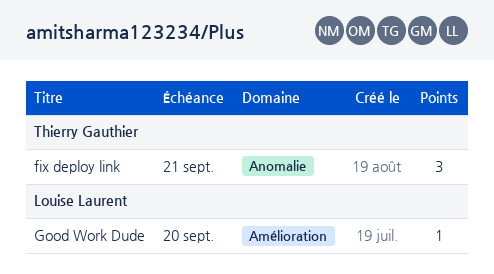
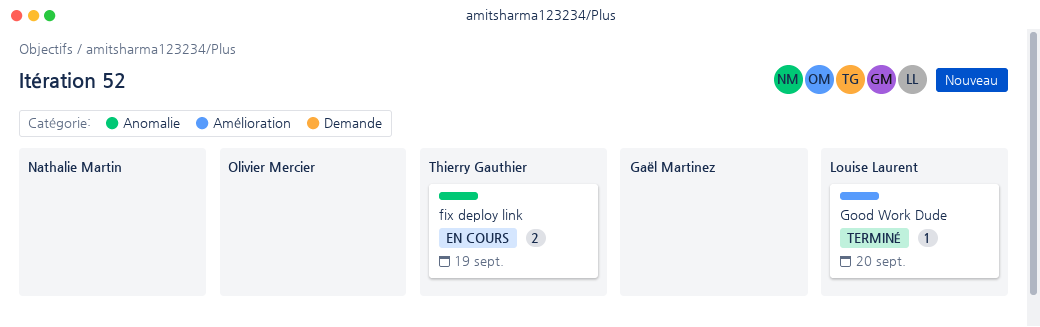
fix deploy link, estimate: 3 -> 2
fix deploy link, due: Sep 21 -> Sep 19

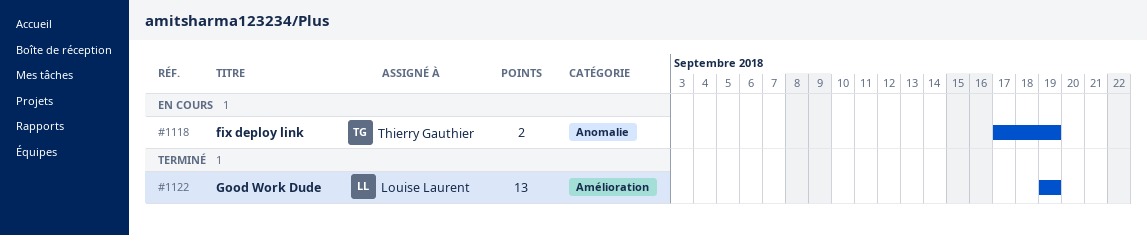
Good Work Dude, estimate: 1 -> 13
Good Work Dude, due: Sep 20 -> Sep 19

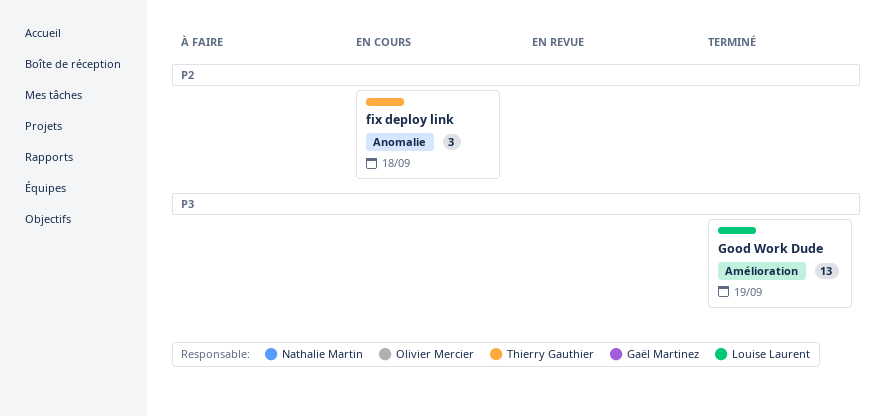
fix deploy link, estimate: 2 -> 3
fix deploy link, due: Sep 19 -> Sep 18

